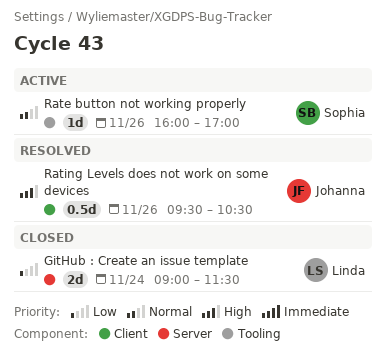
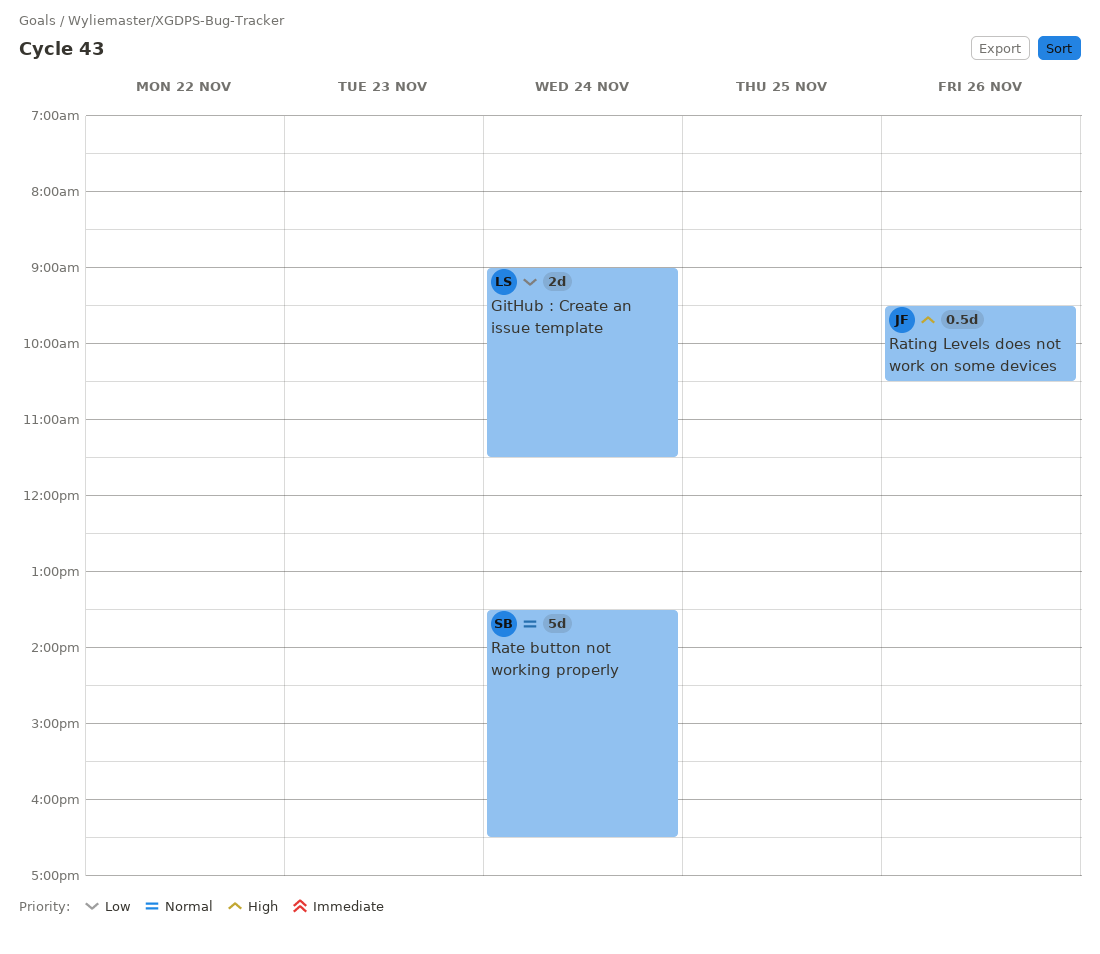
Rate button not working properly, estimate: 1d -> 5d
Rate button not working properly, day: Nov 26 -> Nov 24
Rate button not working properly, begins: 16:00 -> 13:30
Rate button not working properly, ends: 17:00 -> 16:30

